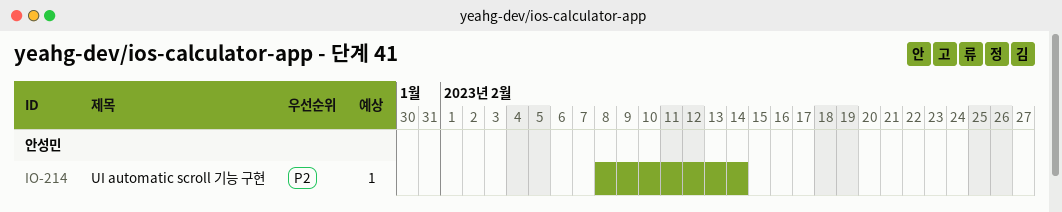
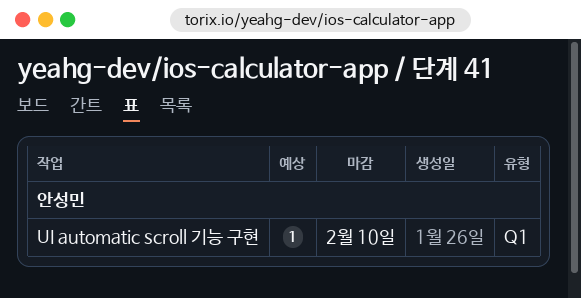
UI automatic scroll 기능 구현, due: Feb 14 -> Feb 10

